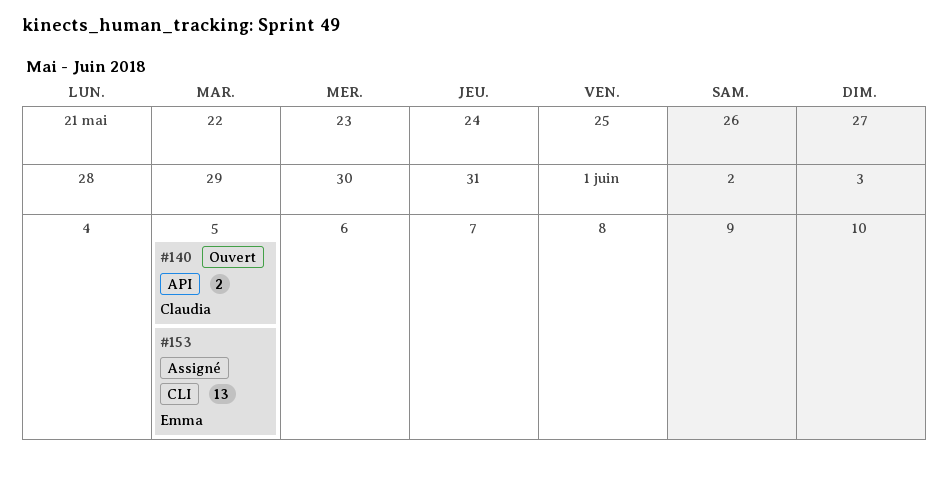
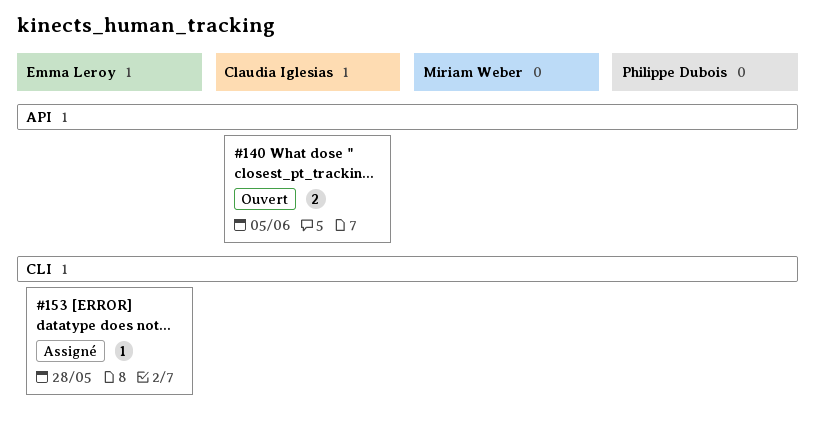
#153, estimate: 13 -> 1
#153, due: Jun 5 -> May 28

